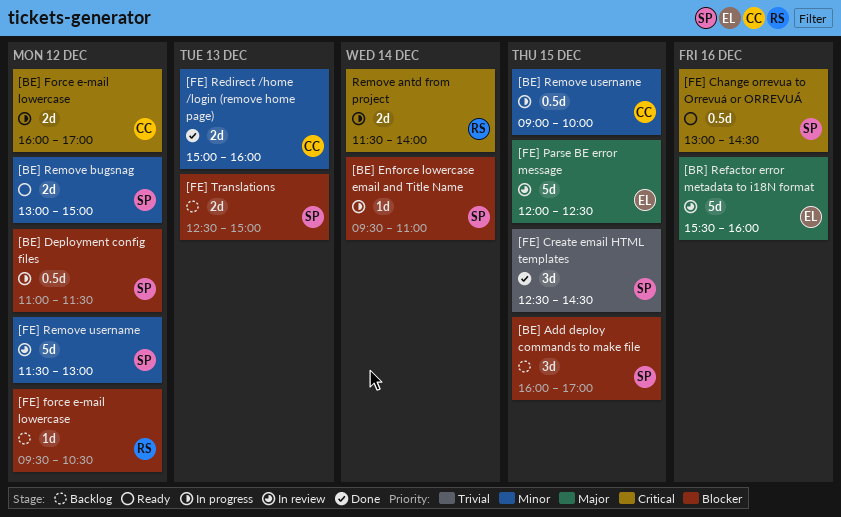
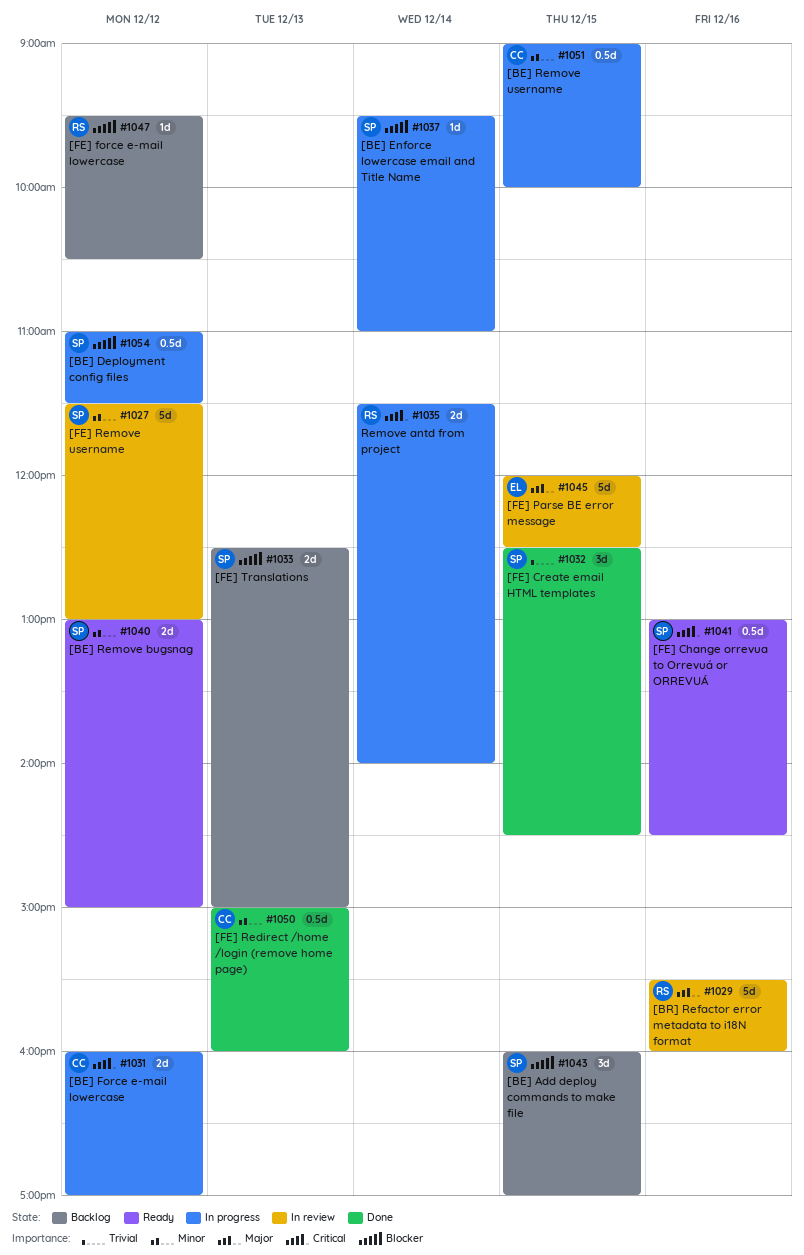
[BR] Refactor error metadata to i18N format, owner: EL -> RS
[FE] Redirect /home /login (remove home page), estimate: 2d -> 0.5d

